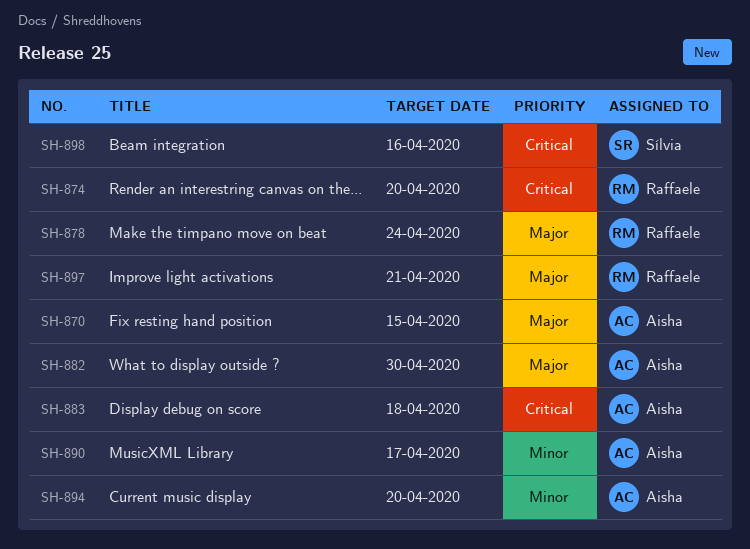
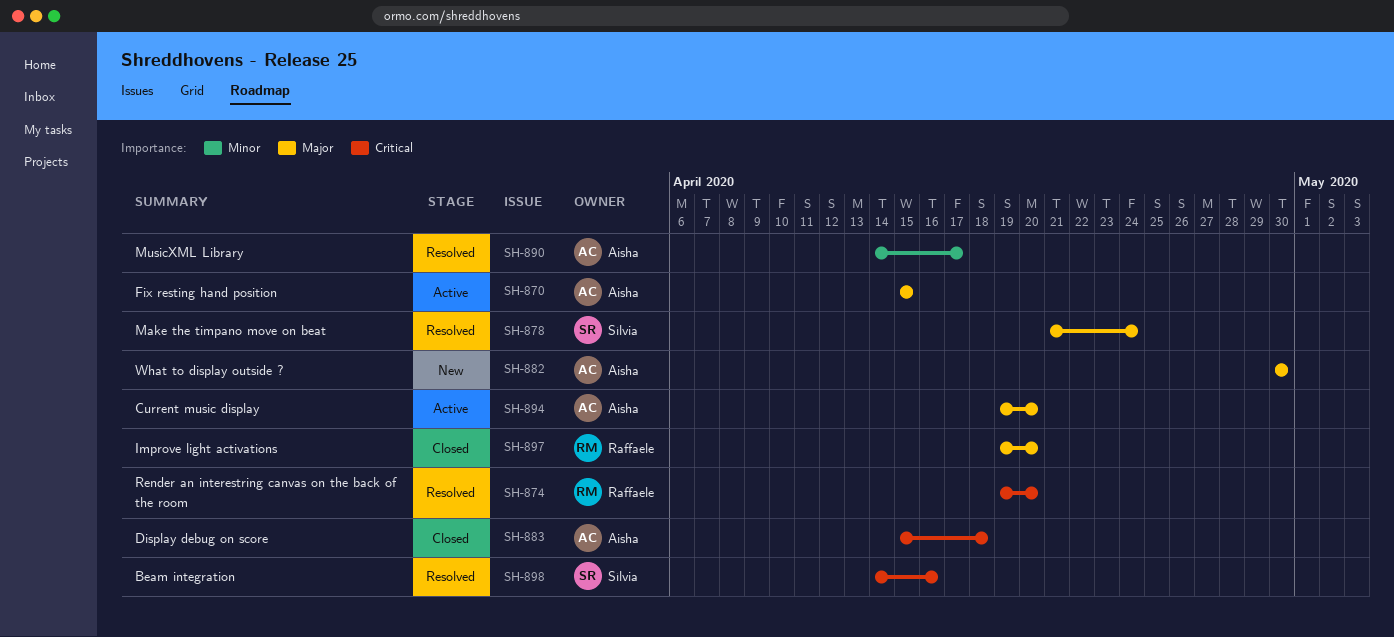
SH-878, owner: Raffaele -> Sílvia
SH-894, priority: Minor -> Major
SH-897, due: Apr 21 -> Apr 20

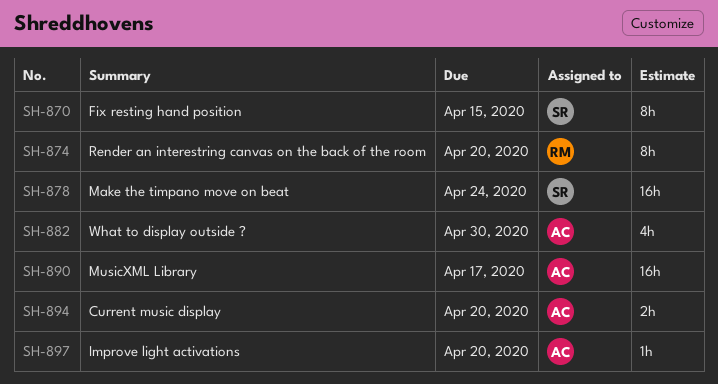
SH-870, owner: Aisha -> Sílvia
SH-883: present -> none
SH-897, owner: Raffaele -> Aisha
SH-898: present -> none

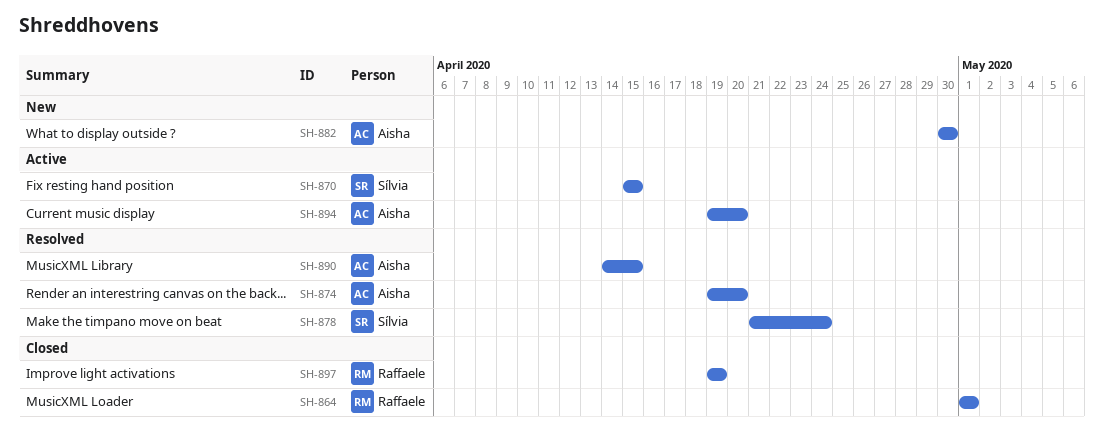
SH-864: none -> present
SH-874, owner: Raffaele -> Aisha
SH-890, due: Apr 17 -> Apr 15
SH-897, owner: Aisha -> Raffaele
SH-897, due: Apr 20 -> Apr 19

